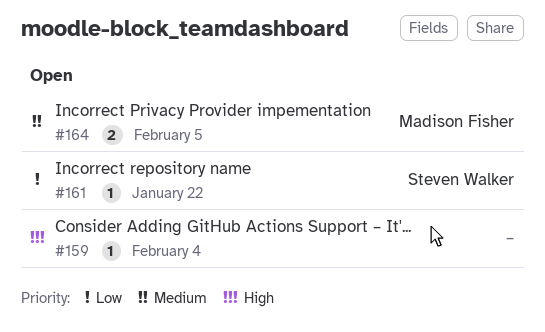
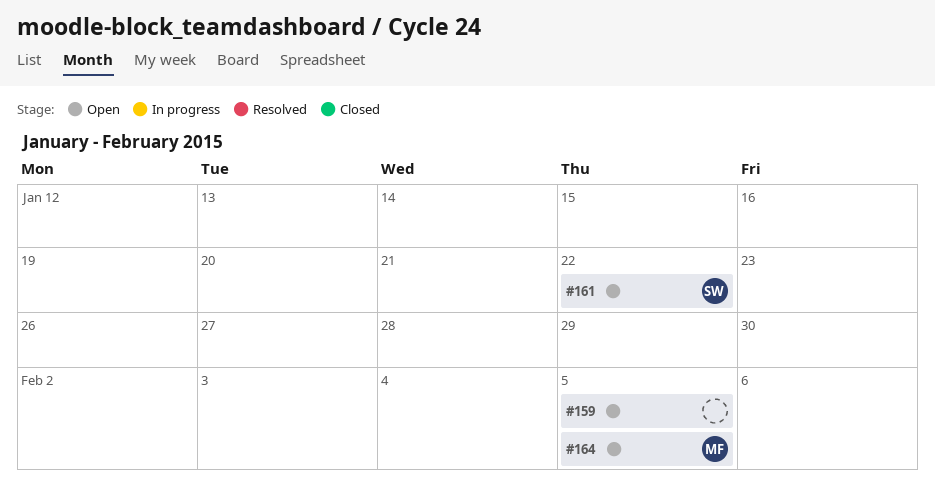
#159, due: Feb 4 -> Feb 5

